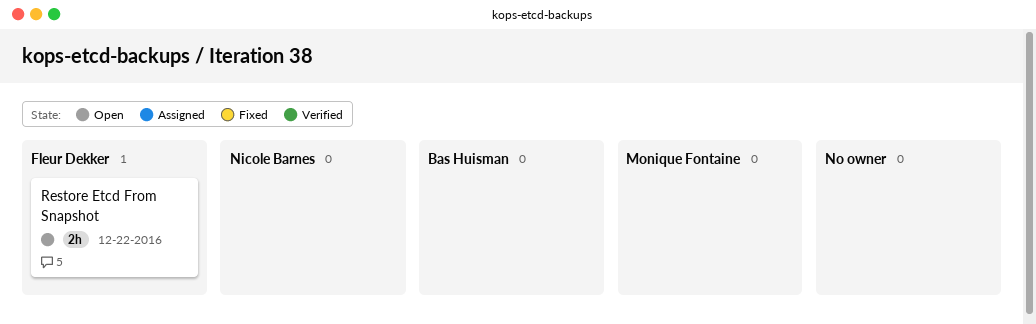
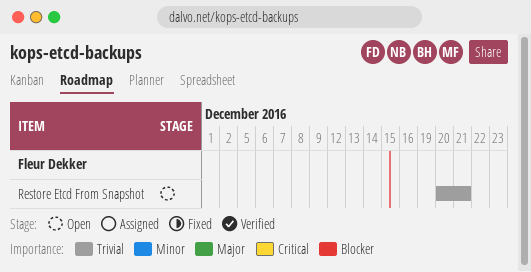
Restore Etcd From Snapshot, due: Dec 22 -> Dec 21

